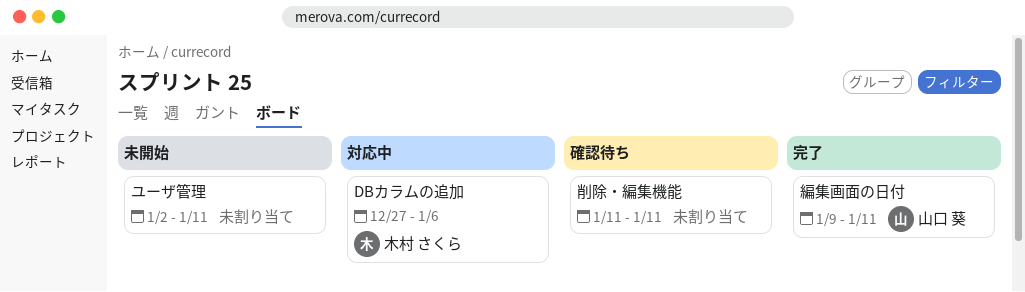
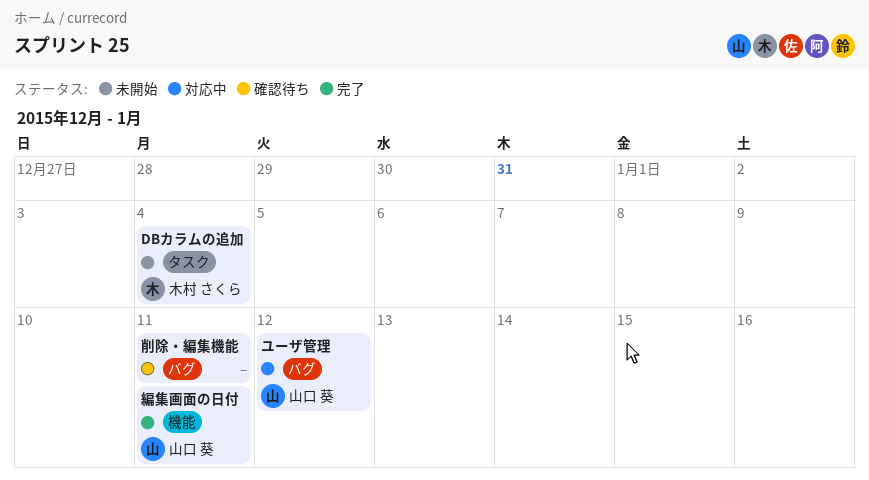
DBカラムの追加, status: 対応中 -> 未開始
DBカラムの追加, due: Jan 6 -> Jan 4
ユーザ管理, status: 未開始 -> 対応中
ユーザ管理, owner: none -> 山口 葵
ユーザ管理, due: Jan 11 -> Jan 12

